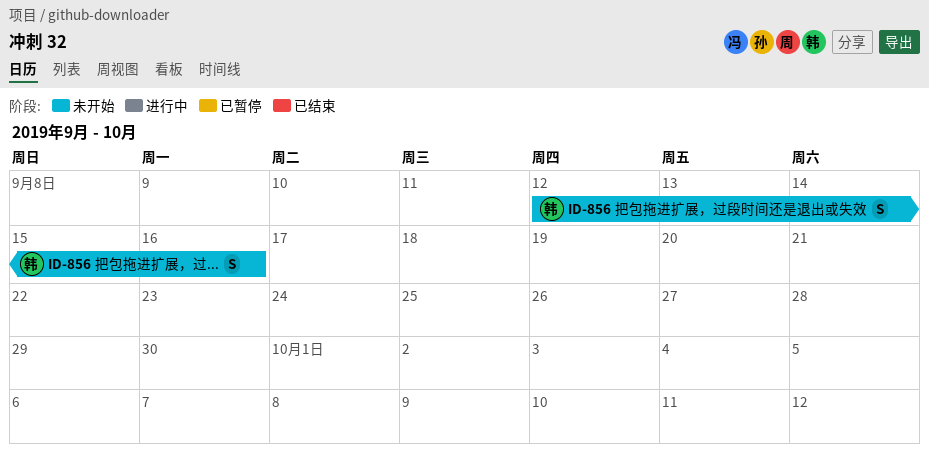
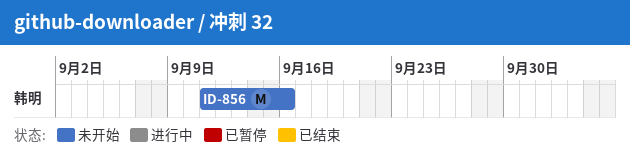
ID-856, estimate: S -> M
ID-856, start: Sep 12 -> Sep 11

